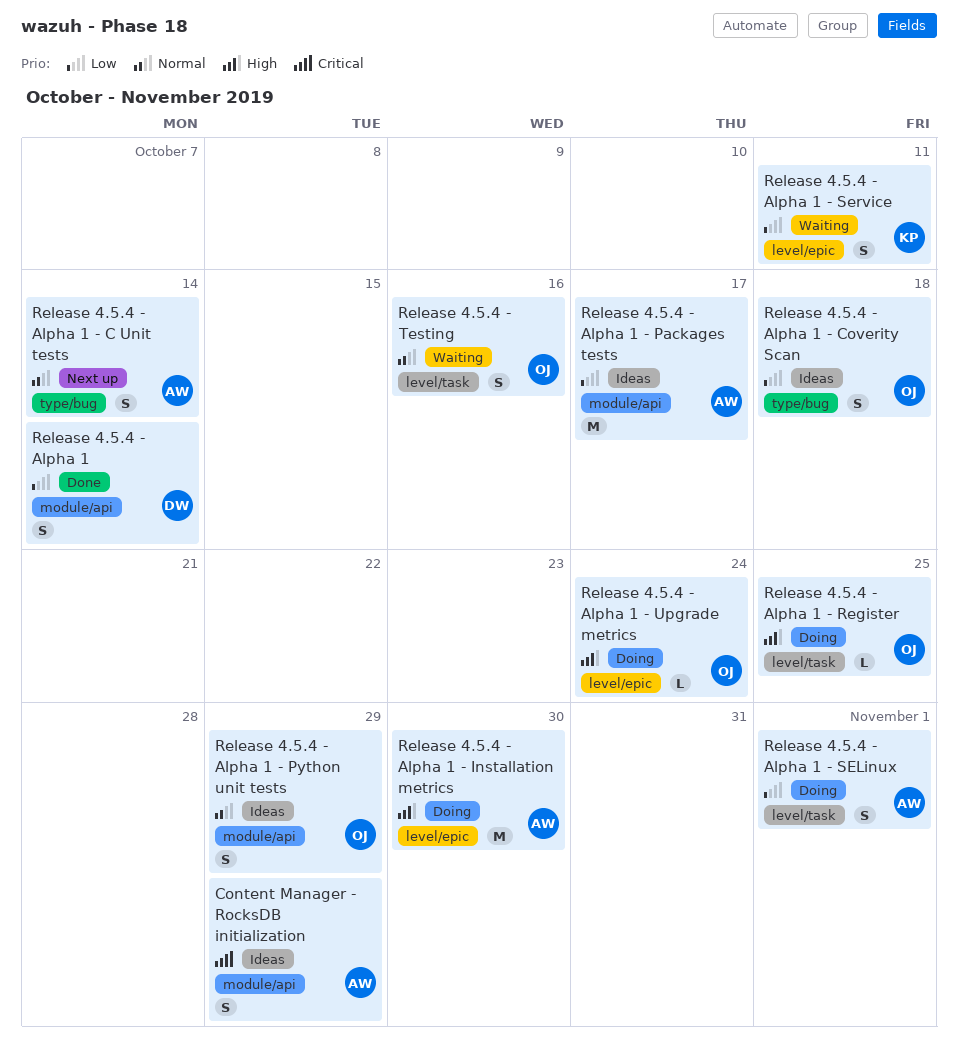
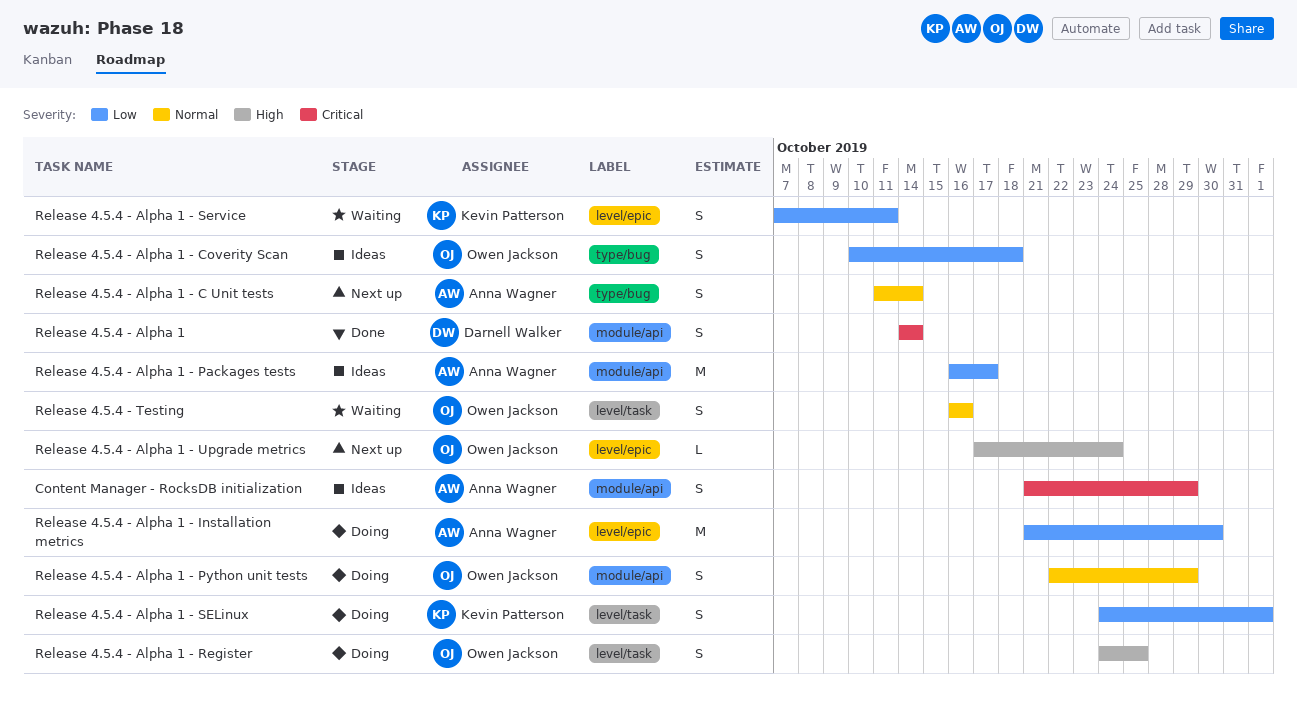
Release 4.5.4 - Alpha 1, priority: Low -> Critical
Release 4.5.4 - Alpha 1 - Installation metrics, priority: High -> Low
Release 4.5.4 - Alpha 1 - Python unit tests, status: Ideas -> Doing
Release 4.5.4 - Alpha 1 - Register, estimate: L -> S
Release 4.5.4 - Alpha 1 - SELinux, owner: Anna Wagner -> Kevin Patterson
Release 4.5.4 - Alpha 1 - Upgrade metrics, status: Doing -> Next up

